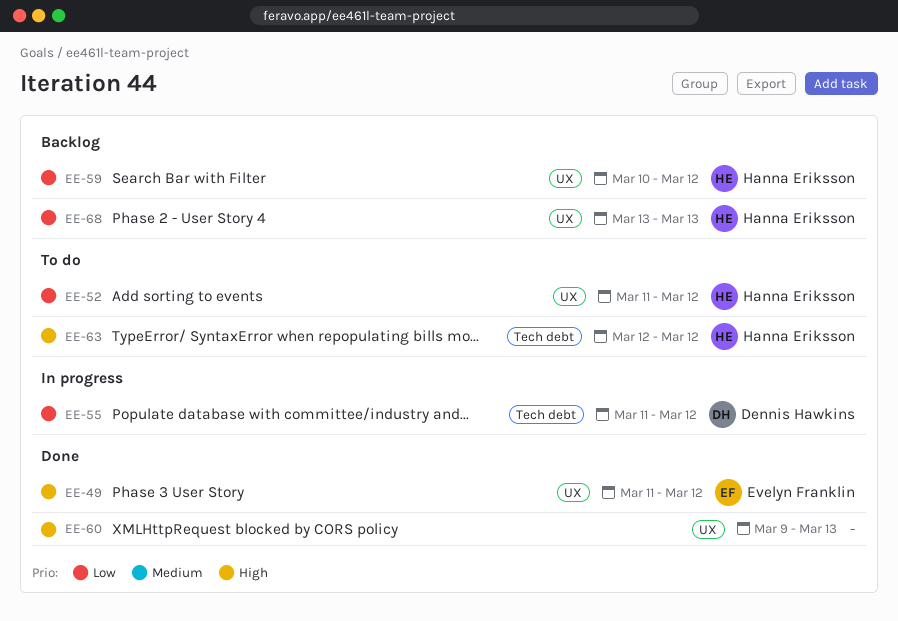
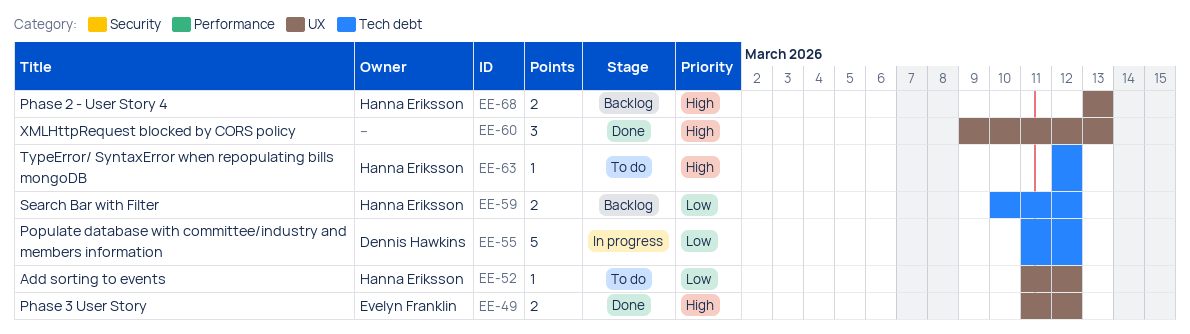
EE-59, label: UX -> Tech debt
EE-68, priority: Low -> High

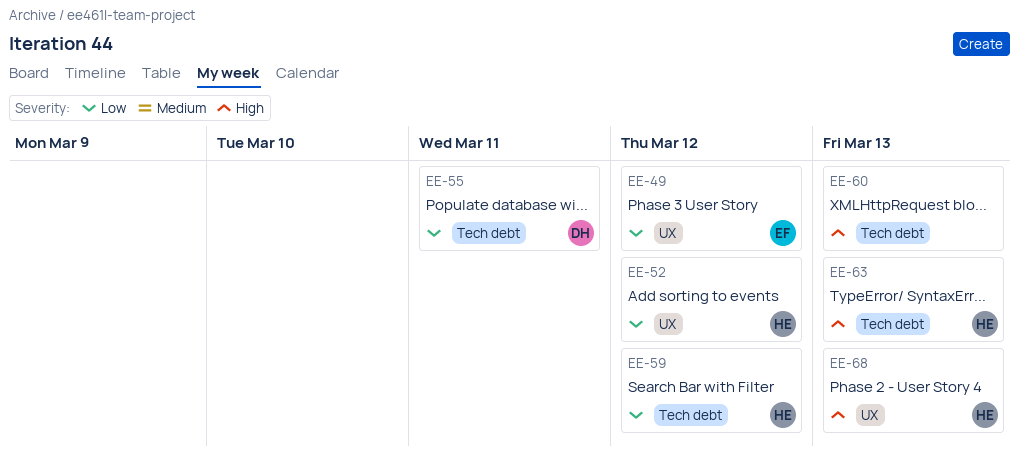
EE-49, priority: High -> Low
EE-55, due: Mar 12 -> Mar 11
EE-60, label: UX -> Tech debt
EE-63, due: Mar 12 -> Mar 13

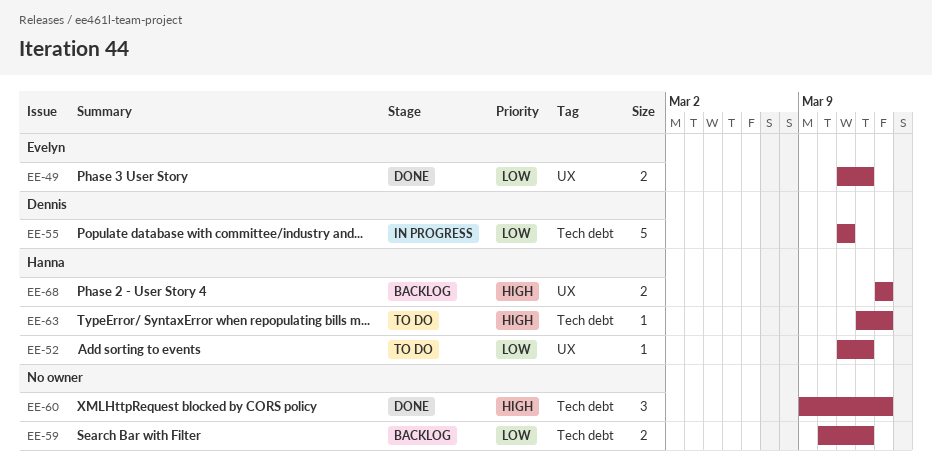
EE-59, owner: Hanna -> none

